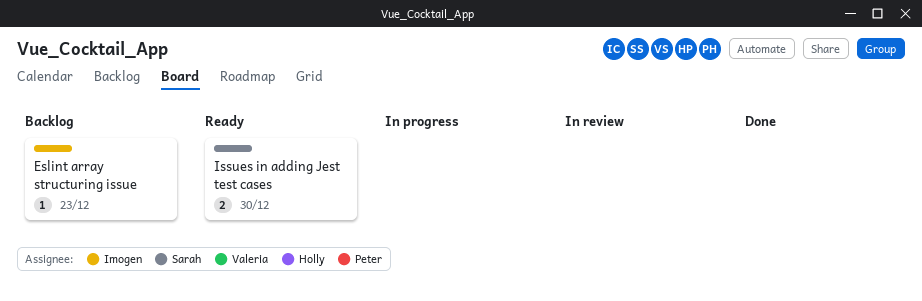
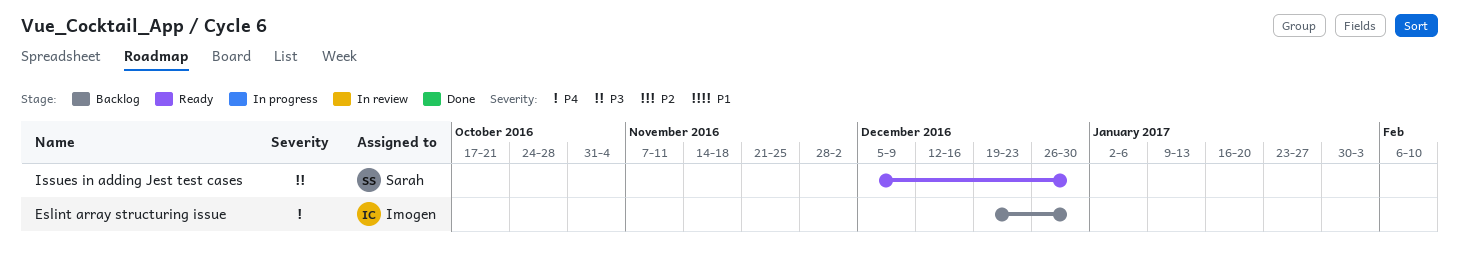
Eslint array structuring issue, due: Dec 23 -> Dec 30

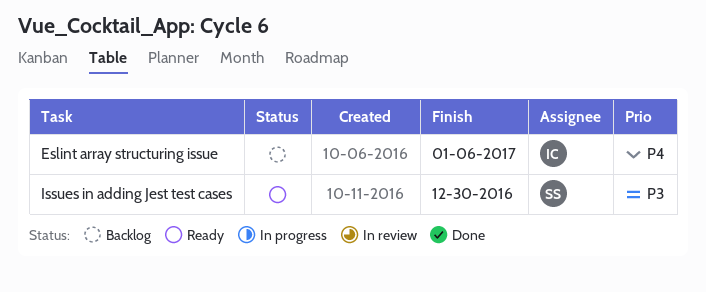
Eslint array structuring issue, due: Dec 30 -> Jan 6

